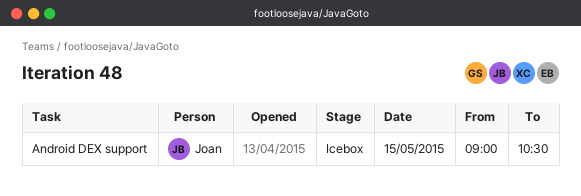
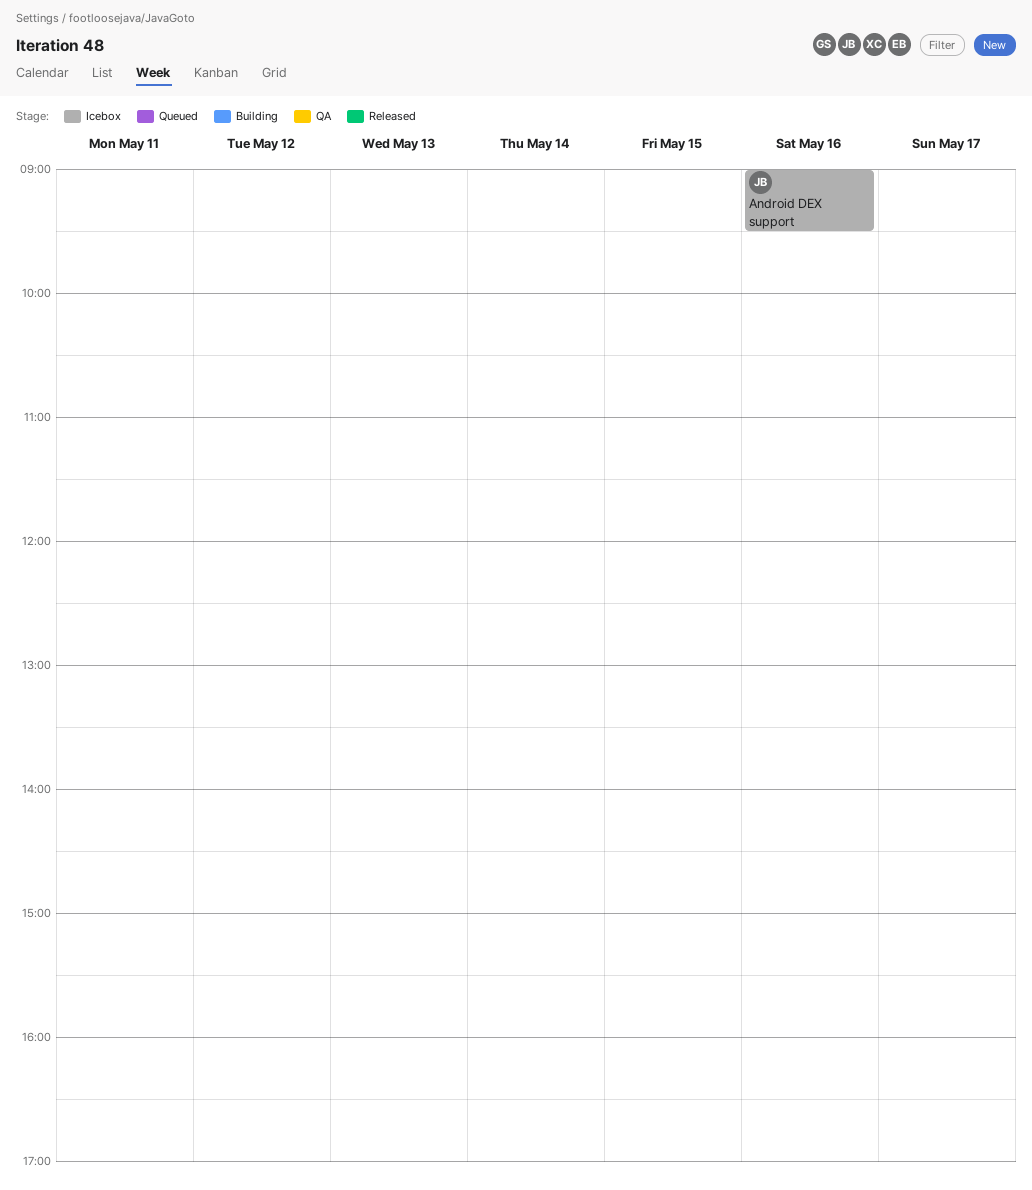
Android DEX support, day: May 15 -> May 16
Android DEX support, ends: 10:30 -> 09:30

